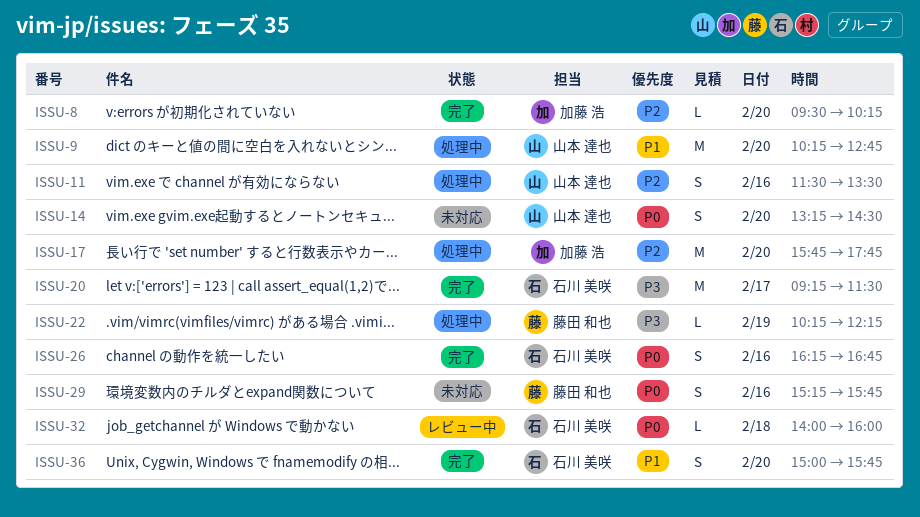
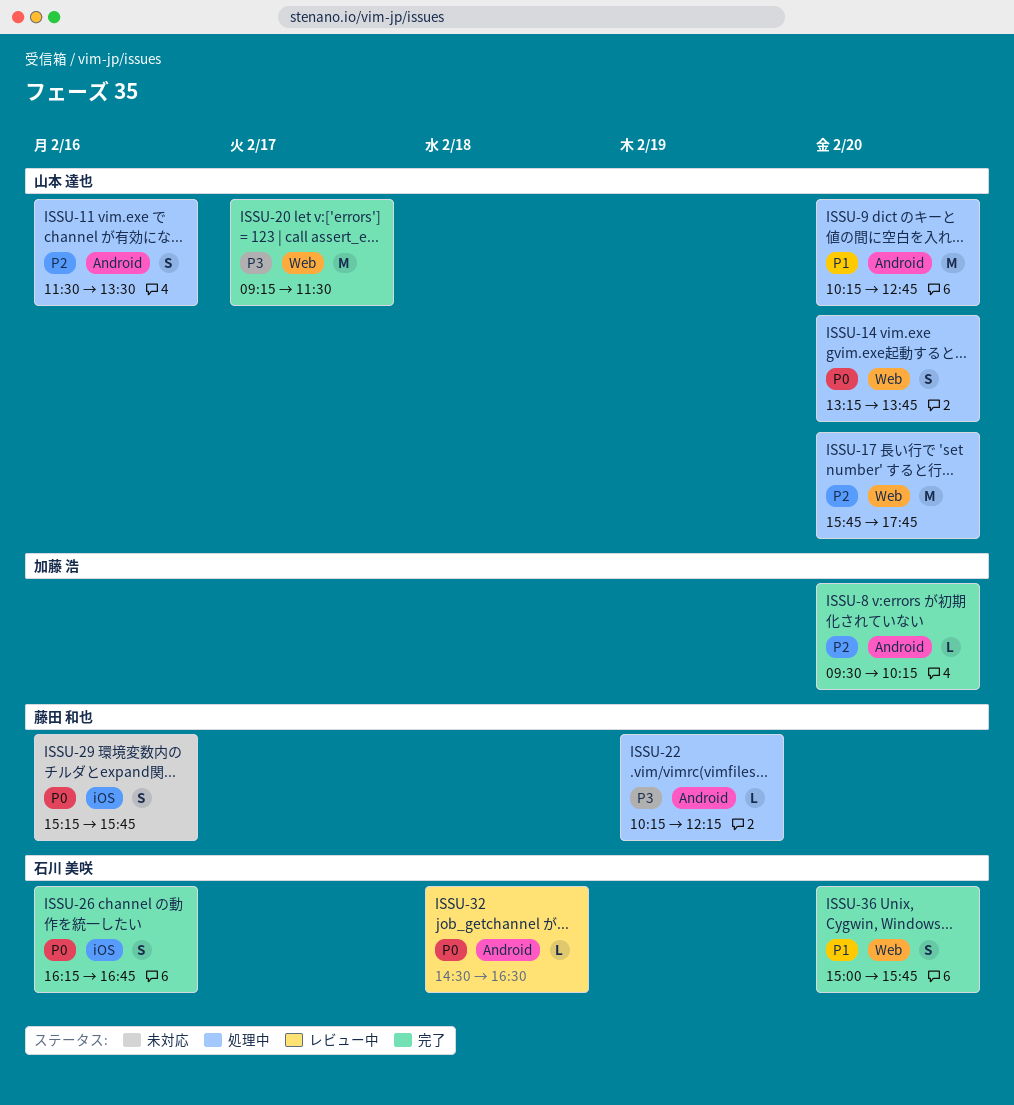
ISSU-14, status: 未対応 -> 処理中
ISSU-14, ends: 14:30 -> 13:45
ISSU-17, owner: 加藤 浩 -> 山本 達也
ISSU-20, owner: 石川 美咲 -> 山本 達也
ISSU-32, begins: 14:00 -> 14:30
ISSU-32, ends: 16:00 -> 16:30

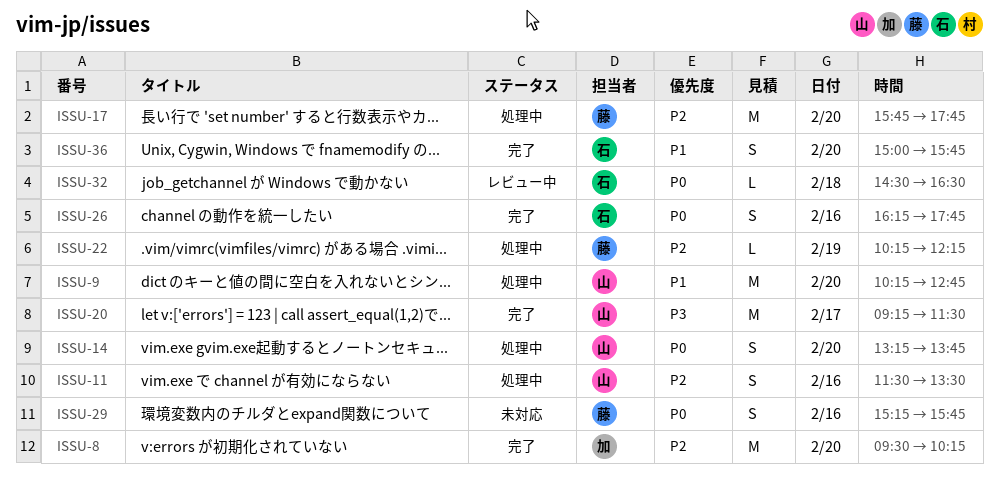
ISSU-8, estimate: L -> M
ISSU-17, owner: 山本 達也 -> 藤田 和也
ISSU-22, priority: P3 -> P2
ISSU-26, ends: 16:45 -> 17:45

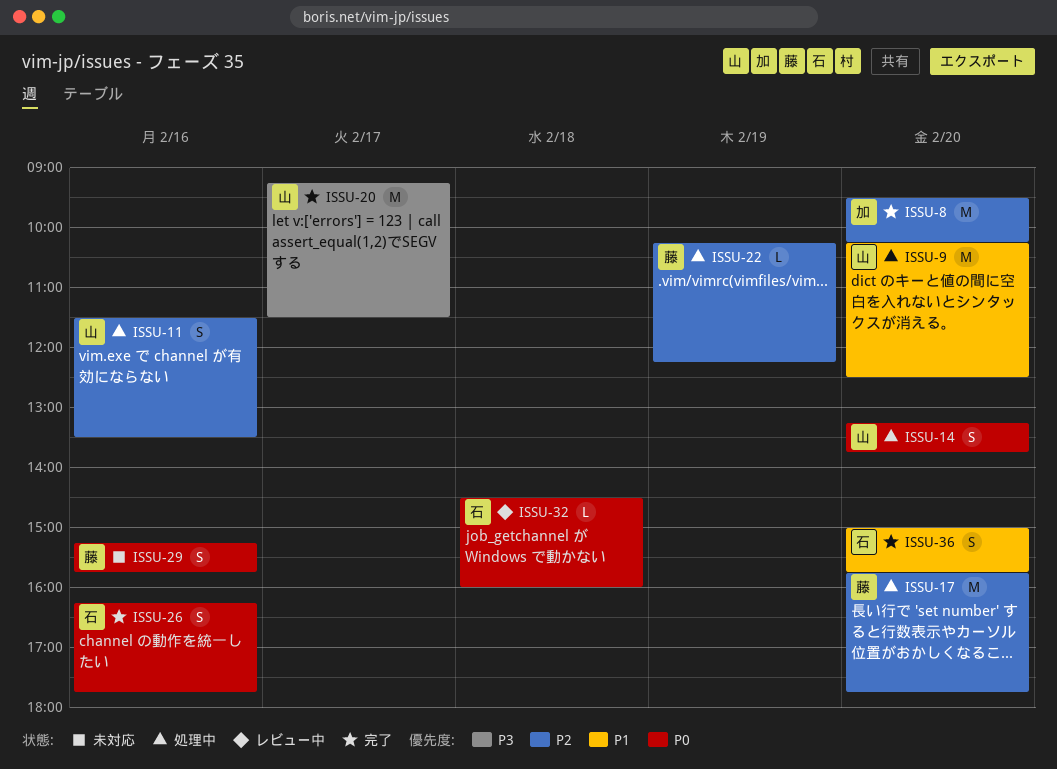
ISSU-9, ends: 12:45 -> 12:30
ISSU-32, ends: 16:30 -> 16:00

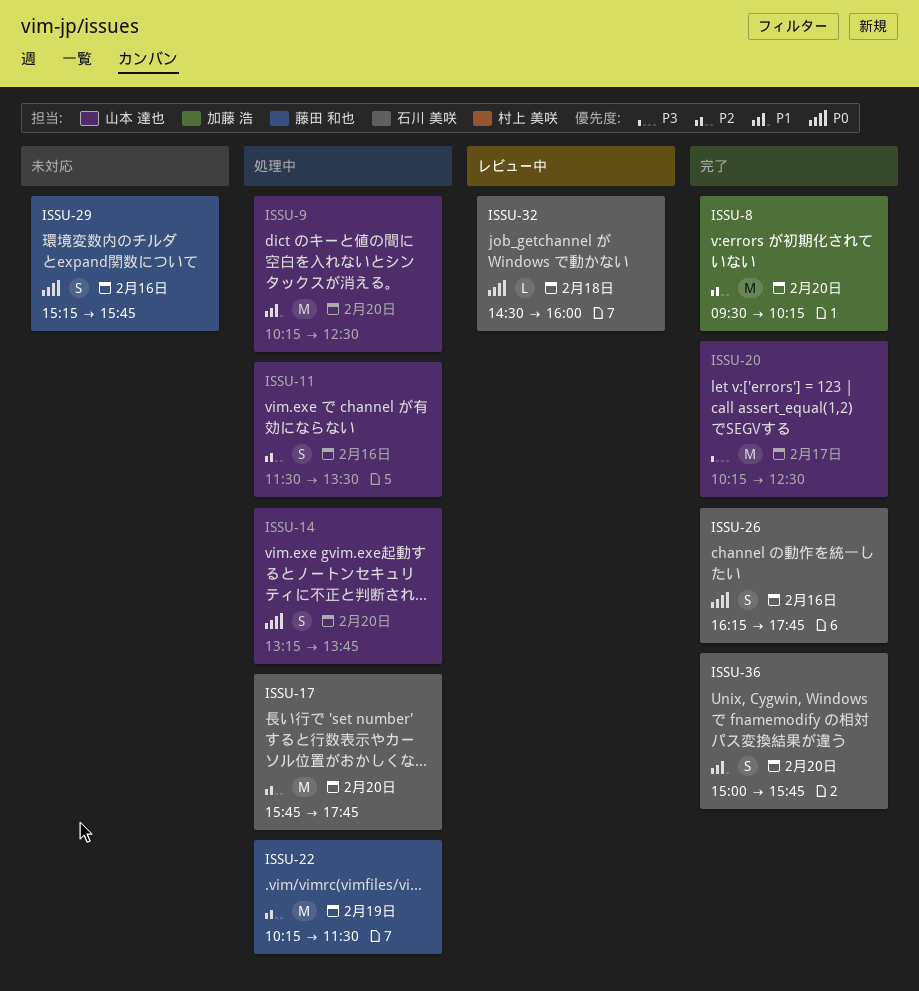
ISSU-17, owner: 藤田 和也 -> 石川 美咲
ISSU-20, begins: 09:15 -> 10:15
ISSU-20, ends: 11:30 -> 12:30
ISSU-22, estimate: L -> M
ISSU-22, ends: 12:15 -> 11:30

